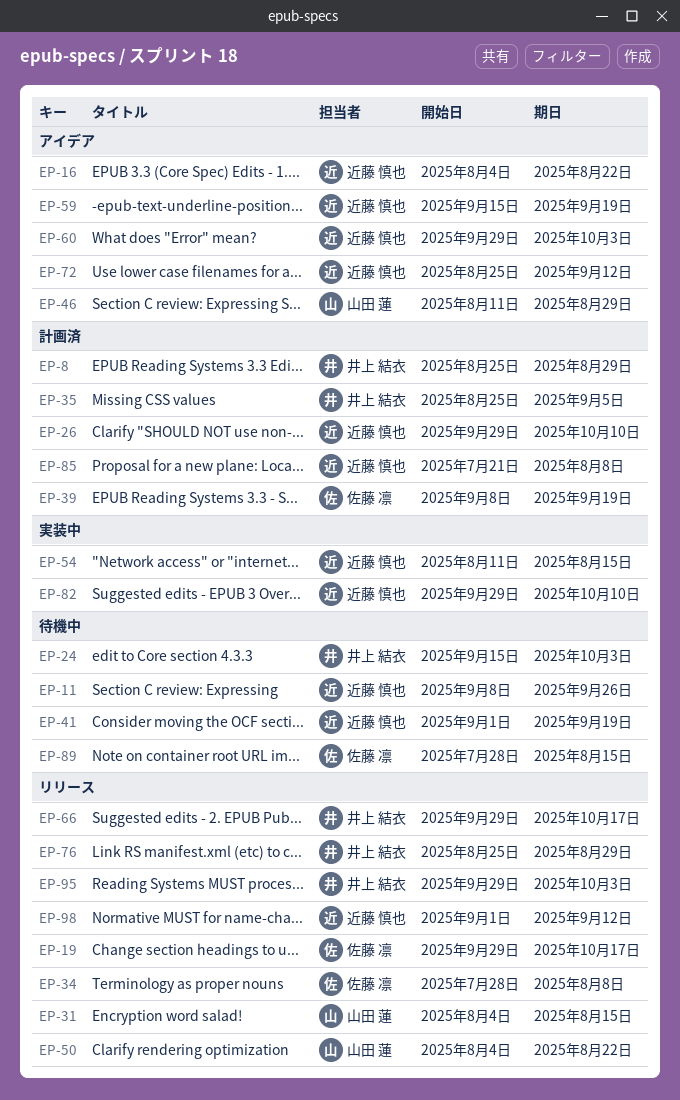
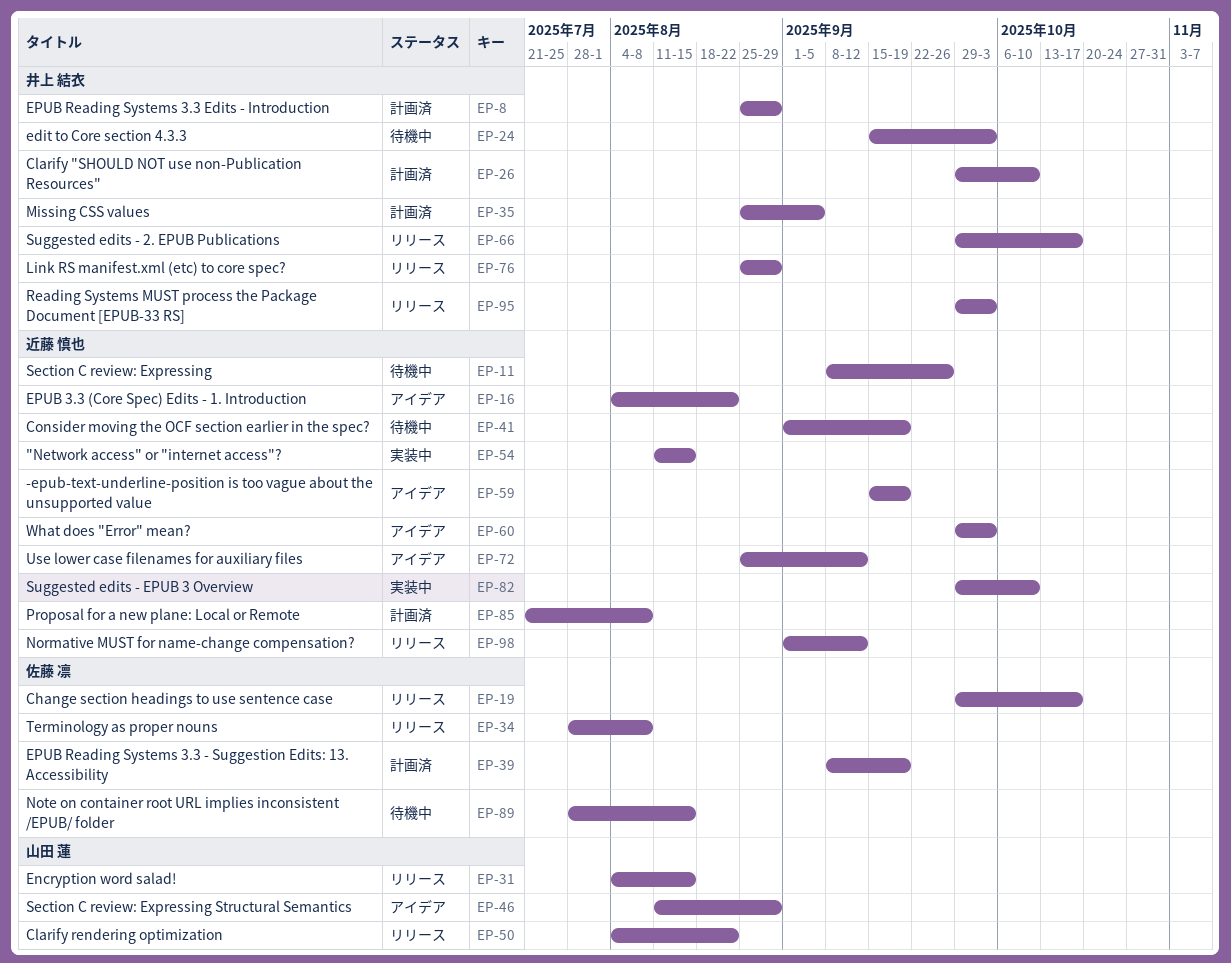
EP-26, owner: 近藤 慎也 -> 井上 結衣

